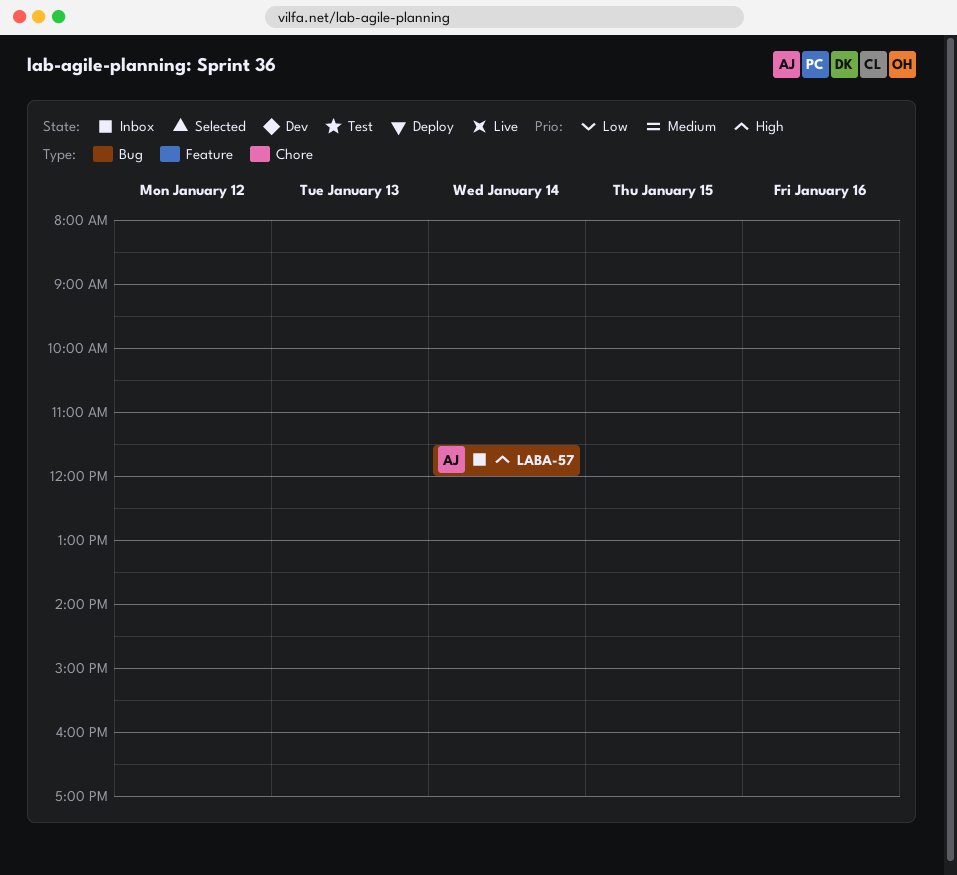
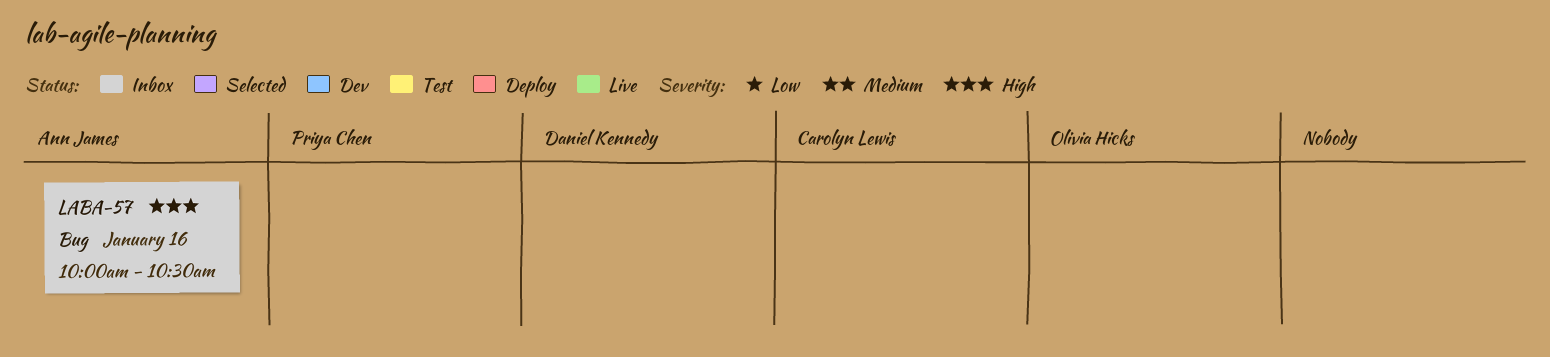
LABA-57, day: Jan 14 -> Jan 16
LABA-57, begins: 11:30 -> 10:00
LABA-57, ends: 12:00 -> 10:30

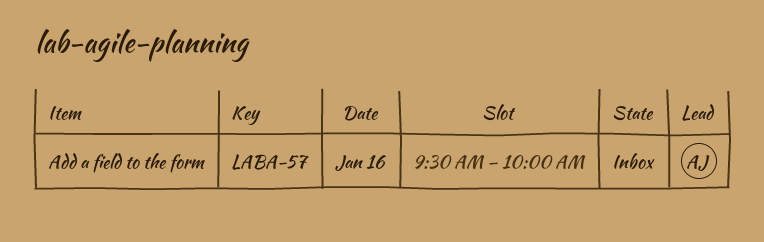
LABA-57, begins: 10:00 -> 09:30
LABA-57, ends: 10:30 -> 10:00

